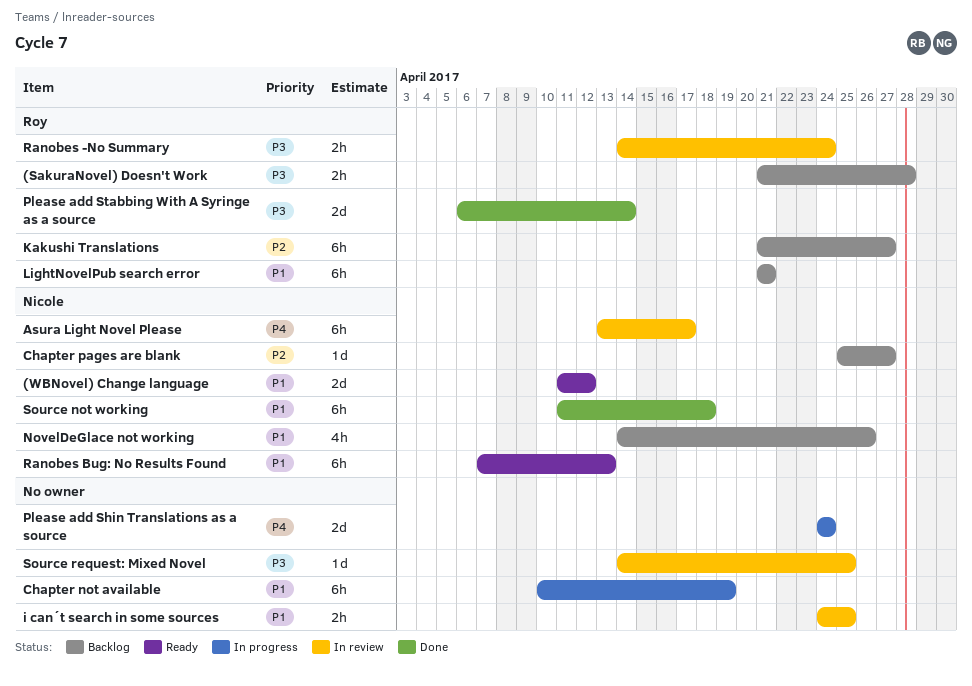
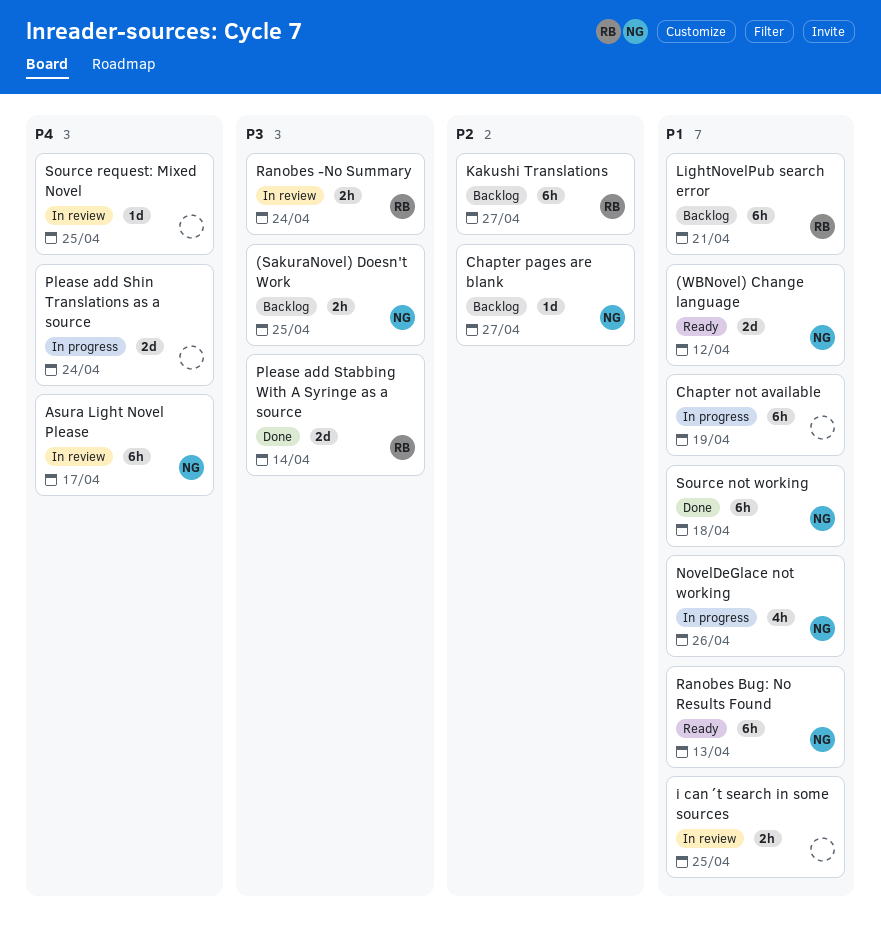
(SakuraNovel) Doesn't Work, owner: Roy -> Nicole
(SakuraNovel) Doesn't Work, due: Apr 28 -> Apr 25
NovelDeGlace not working, status: Backlog -> In progress
Source request: Mixed Novel, priority: P3 -> P4

